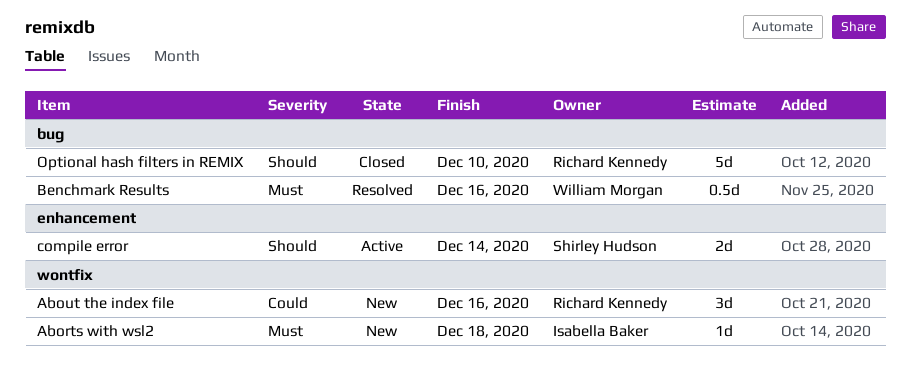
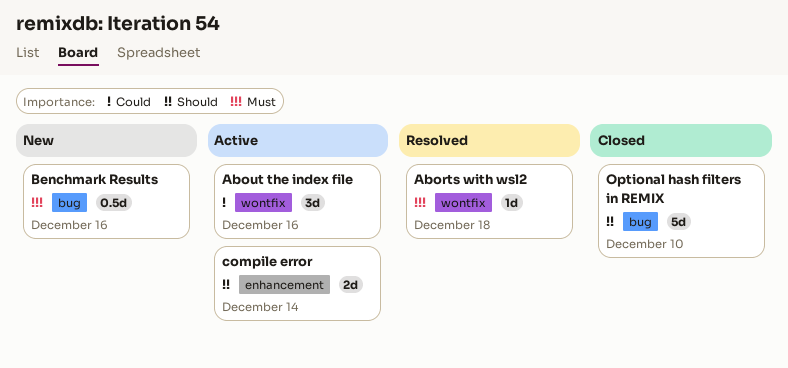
Aborts with wsl2, status: New -> Resolved
About the index file, status: New -> Active
Benchmark Results, status: Resolved -> New

